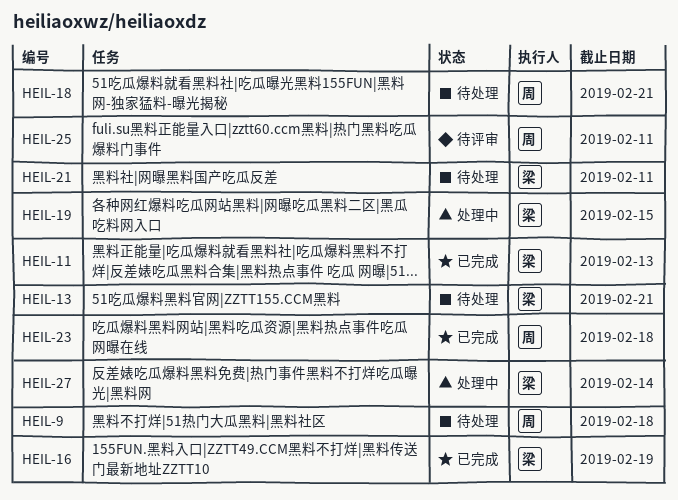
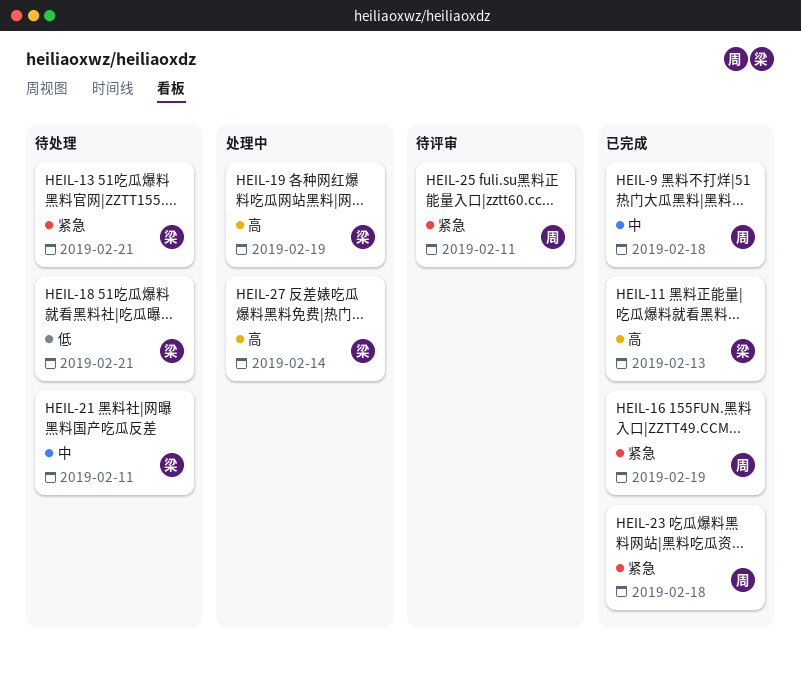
HEIL-9, status: 待处理 -> 已完成
HEIL-16, owner: 梁 -> 周
HEIL-18, owner: 周 -> 梁
HEIL-19, due: Feb 15 -> Feb 19

